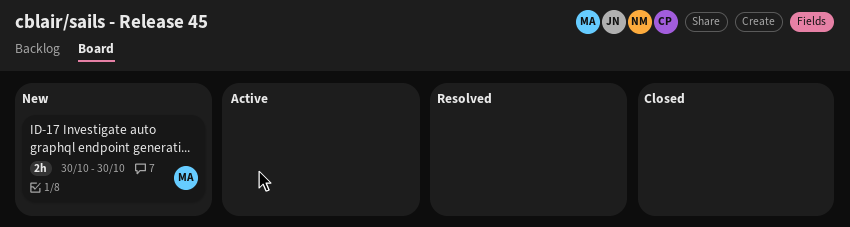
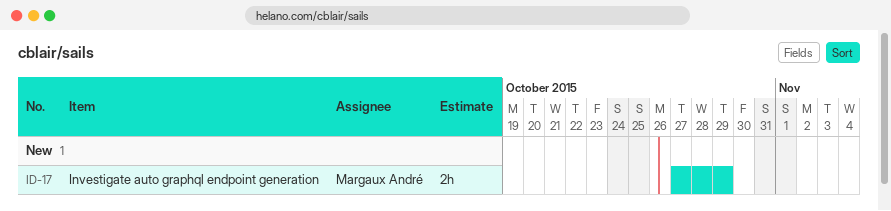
ID-17, start: Oct 30 -> Oct 27
ID-17, due: Oct 30 -> Oct 29

